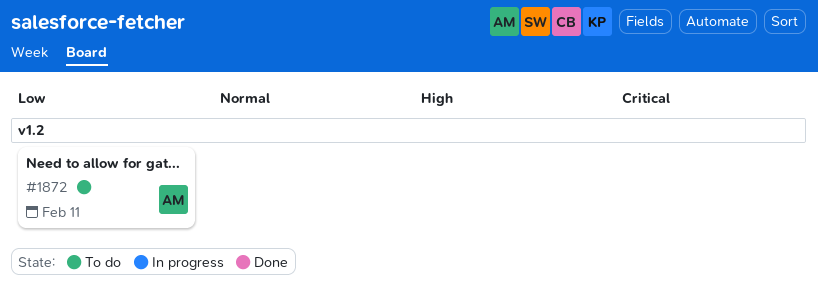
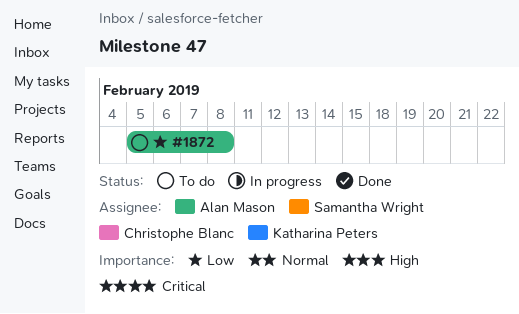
#1872, due: Feb 11 -> Feb 8

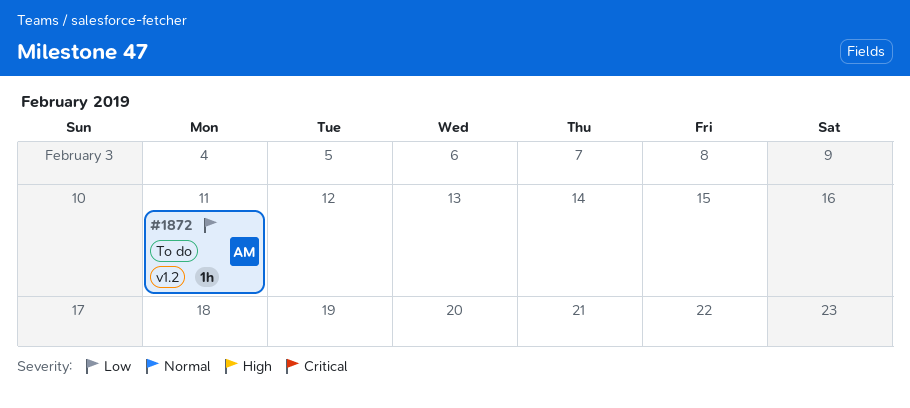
#1872, due: Feb 8 -> Feb 11

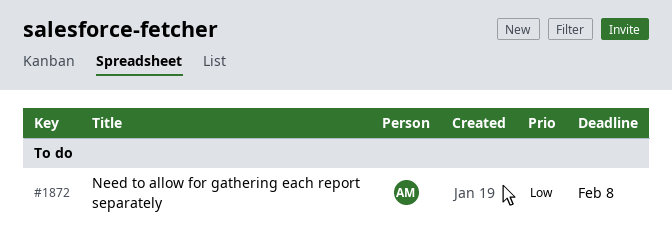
#1872, due: Feb 11 -> Feb 8

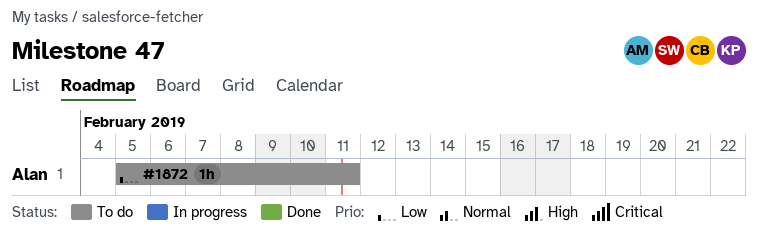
#1872, due: Feb 8 -> Feb 11

